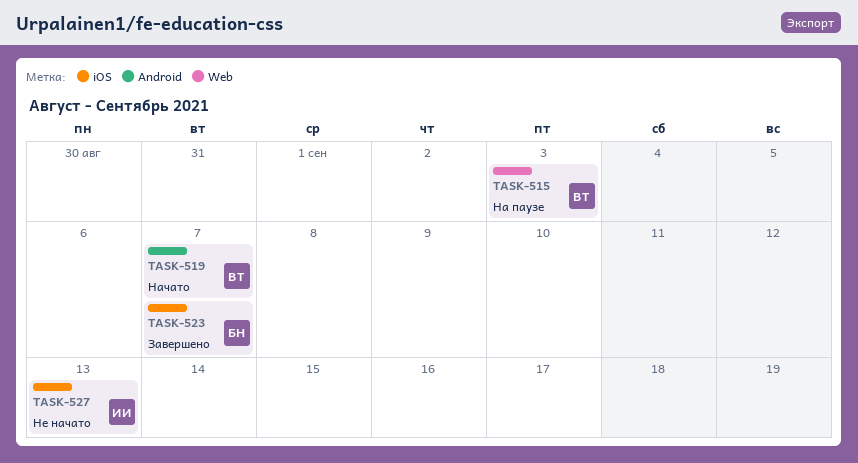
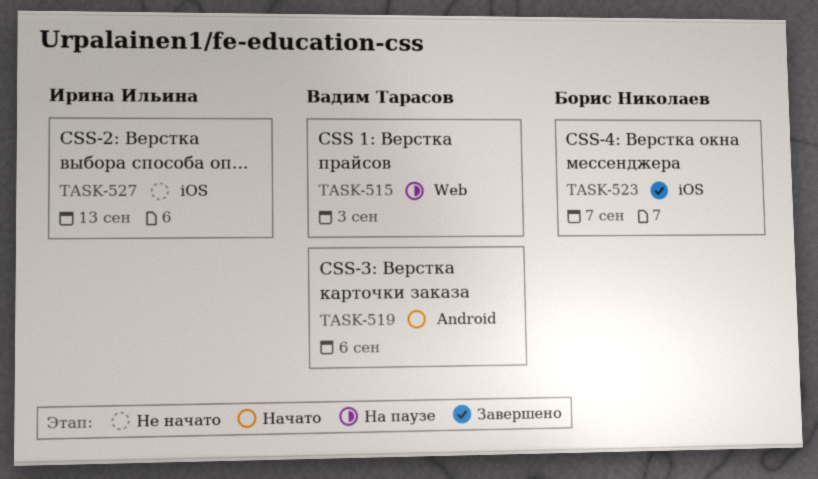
TASK-519, due: Sep 7 -> Sep 6

